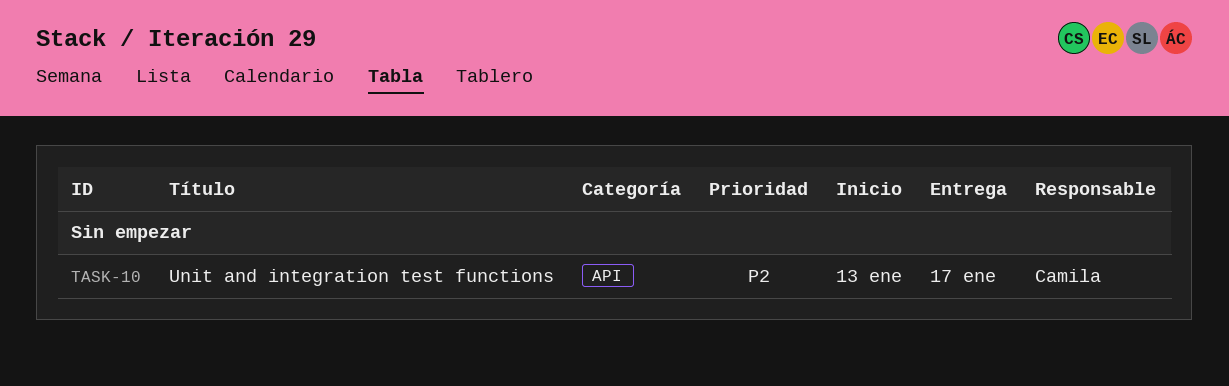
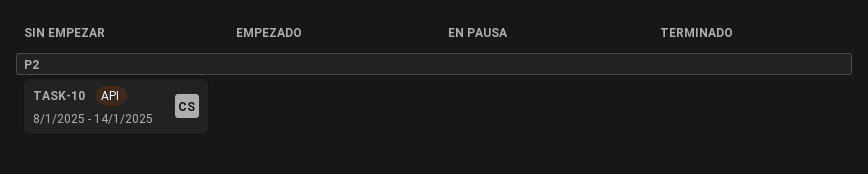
TASK-10, start: Jan 13 -> Jan 8
TASK-10, due: Jan 17 -> Jan 14

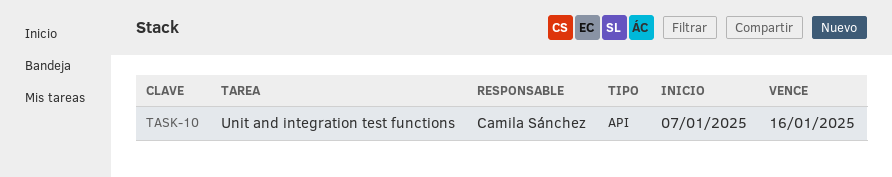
TASK-10, start: Jan 8 -> Jan 7
TASK-10, due: Jan 14 -> Jan 16

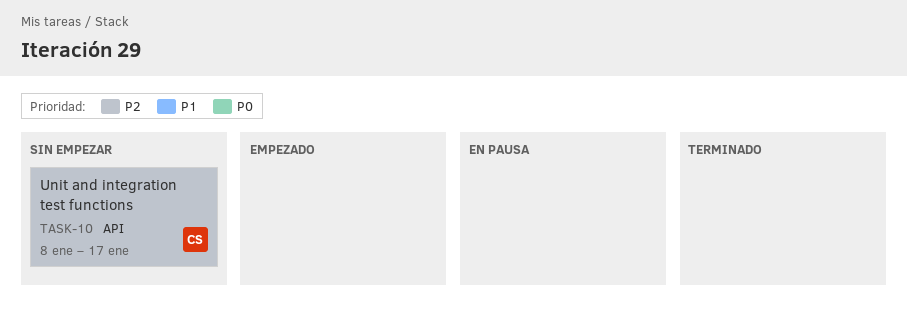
TASK-10, start: Jan 7 -> Jan 8
TASK-10, due: Jan 16 -> Jan 17

